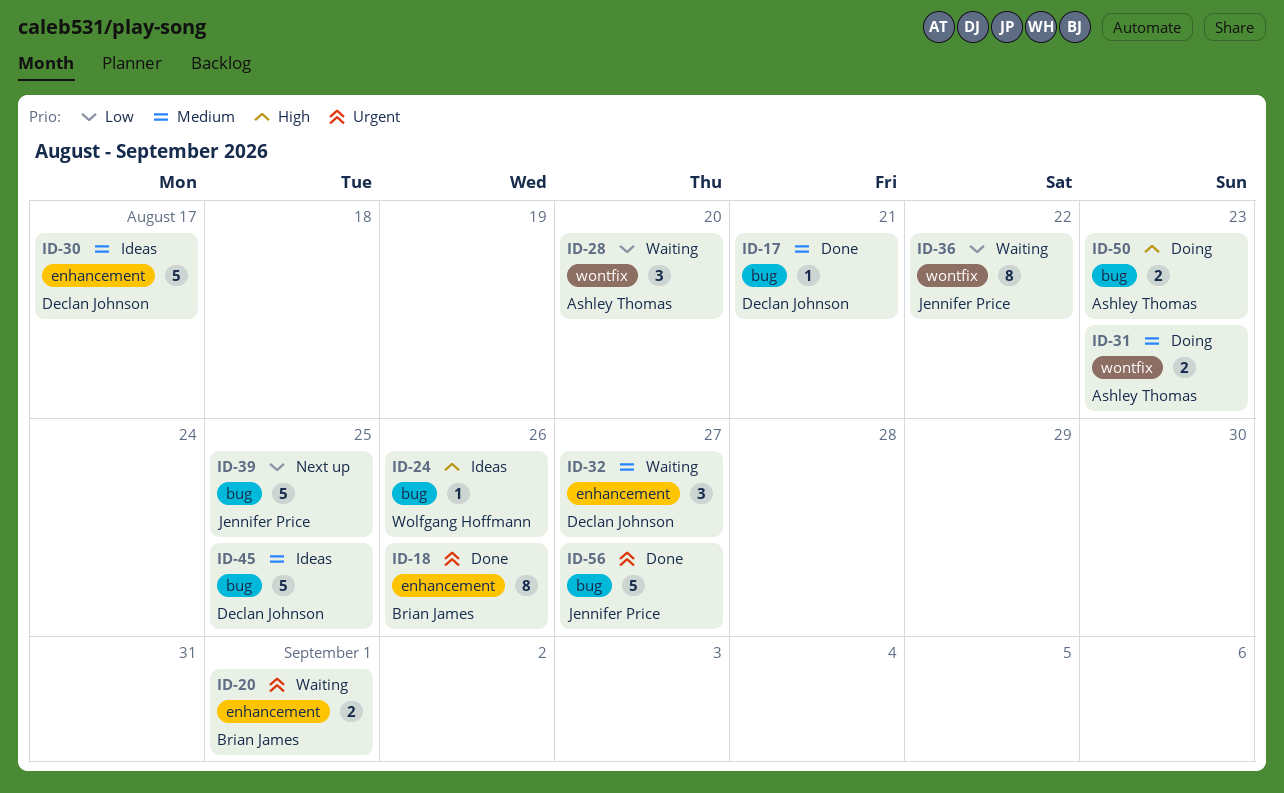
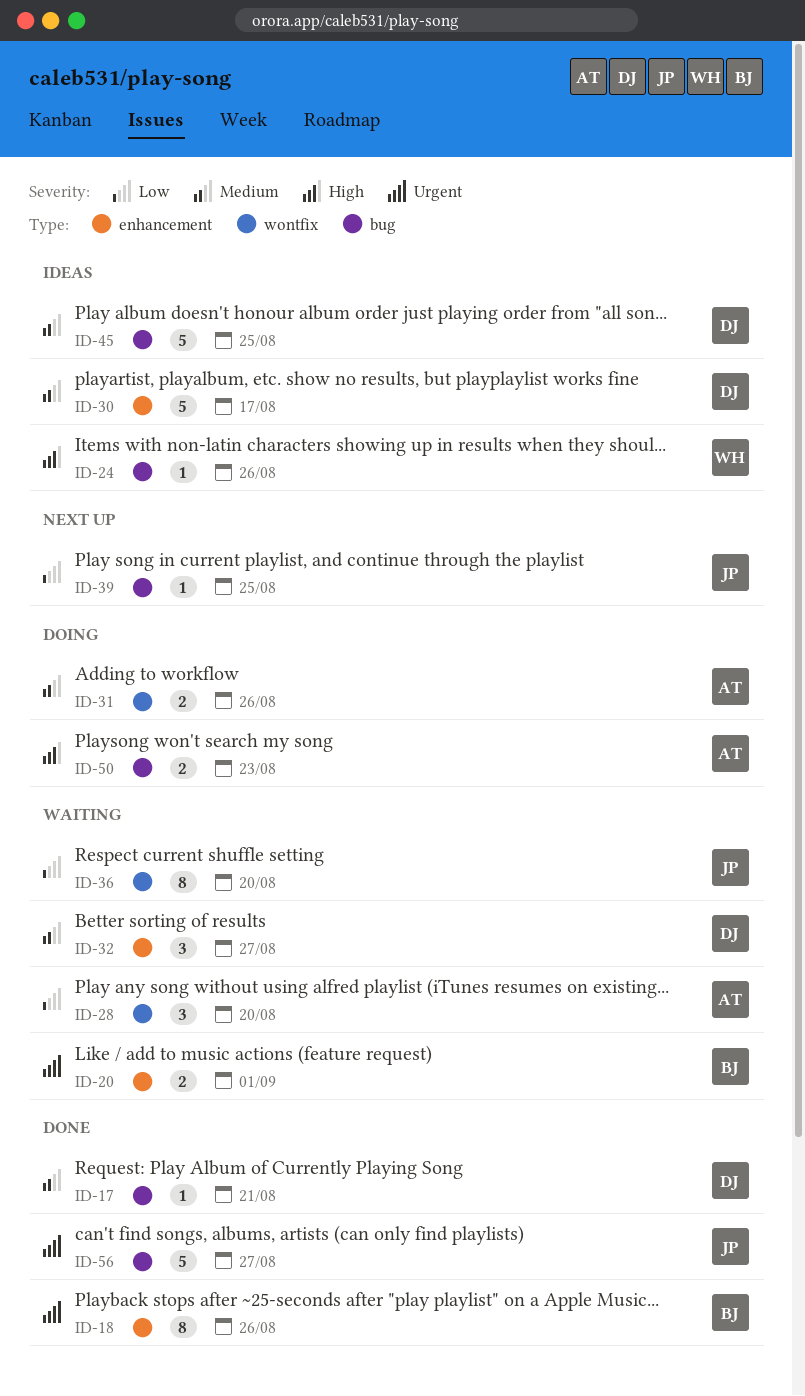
ID-31, due: Aug 23 -> Aug 26
ID-36, due: Aug 22 -> Aug 20
ID-39, estimate: 5 -> 1

